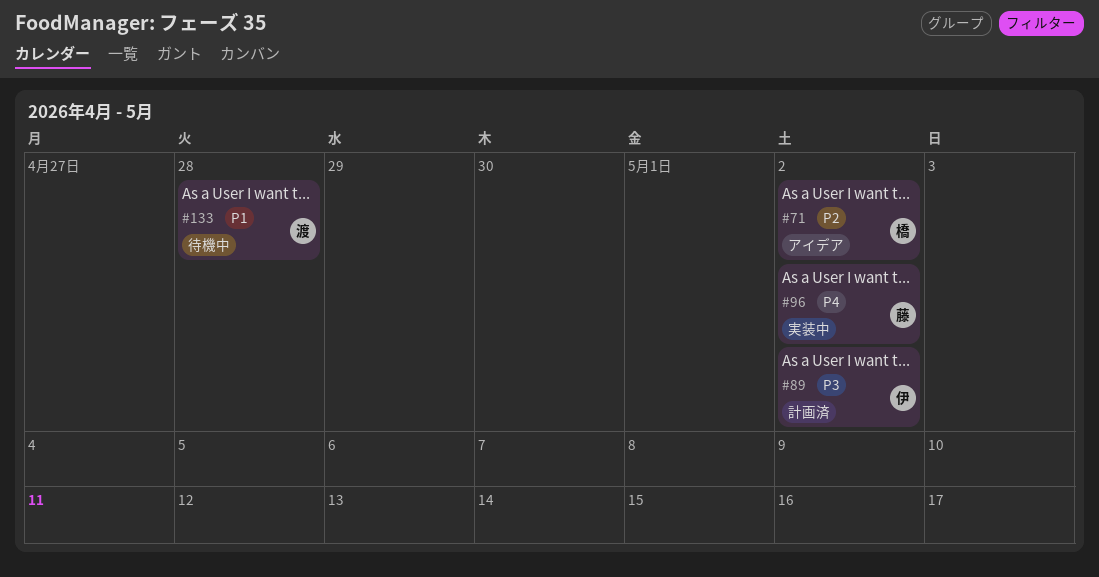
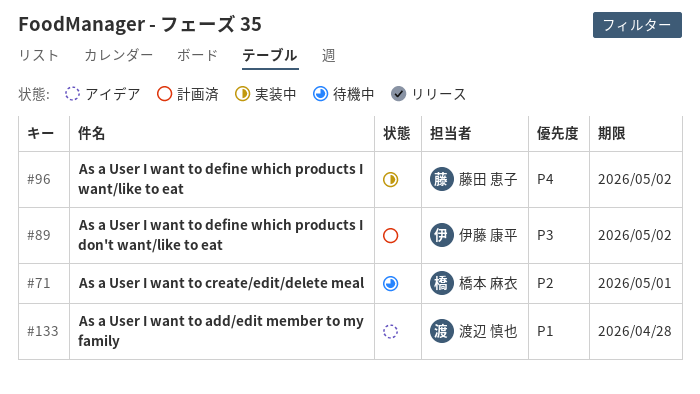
#71, status: アイデア -> 待機中
#71, due: May 2 -> May 1
#133, status: 待機中 -> アイデア

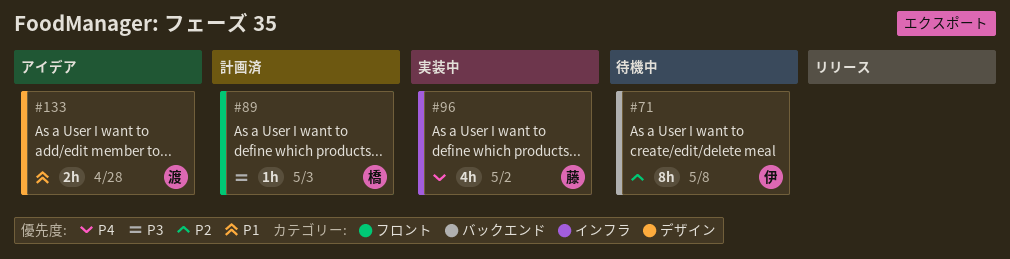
#71, owner: 橋本 麻衣 -> 伊藤 康平
#71, due: May 1 -> May 8
#89, owner: 伊藤 康平 -> 橋本 麻衣
#89, due: May 2 -> May 3

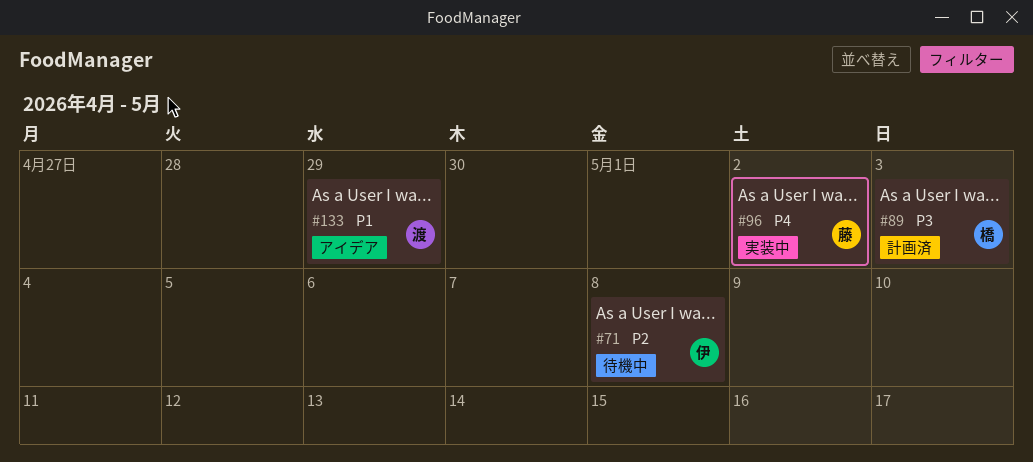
#133, due: Apr 28 -> Apr 29

